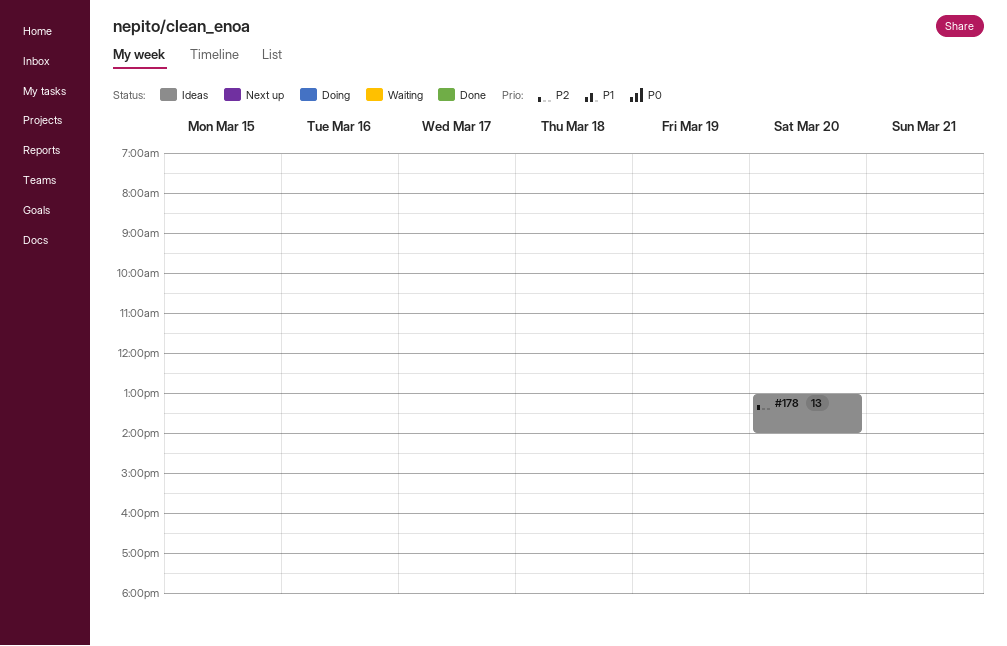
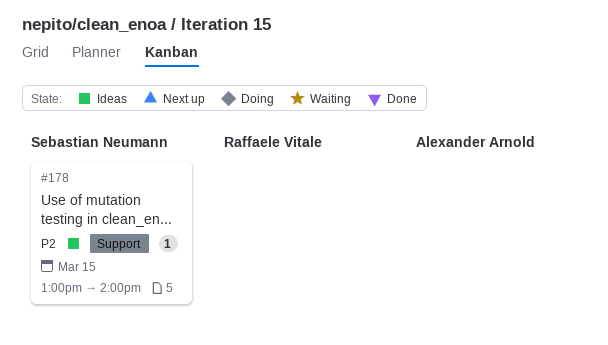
#178, estimate: 13 -> 1
#178, day: Mar 20 -> Mar 15

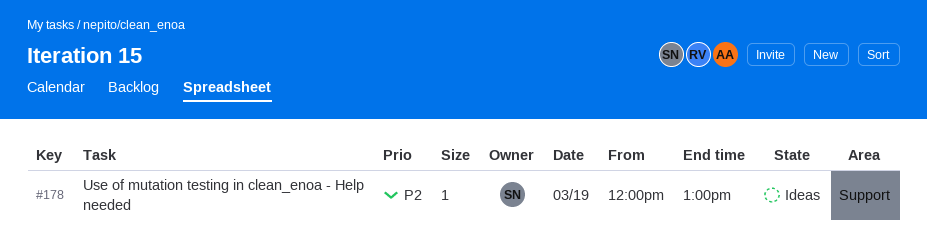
#178, day: Mar 15 -> Mar 19
#178, begins: 13:00 -> 12:00
#178, ends: 14:00 -> 13:00

